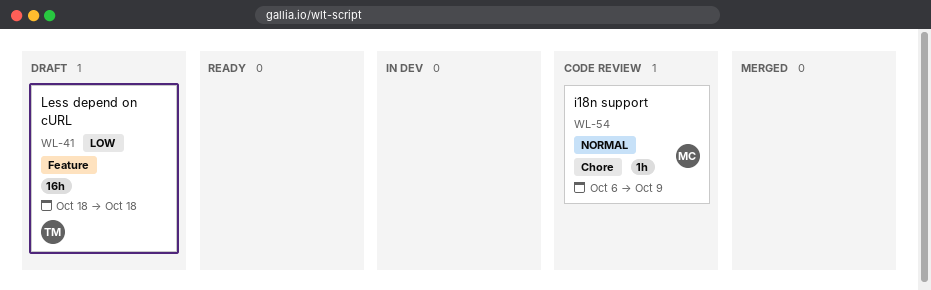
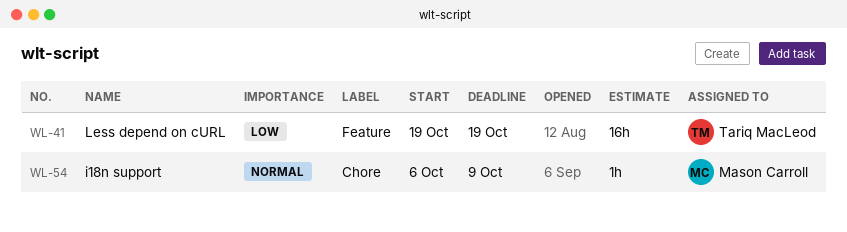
WL-41, start: Oct 18 -> Oct 19
WL-41, due: Oct 18 -> Oct 19

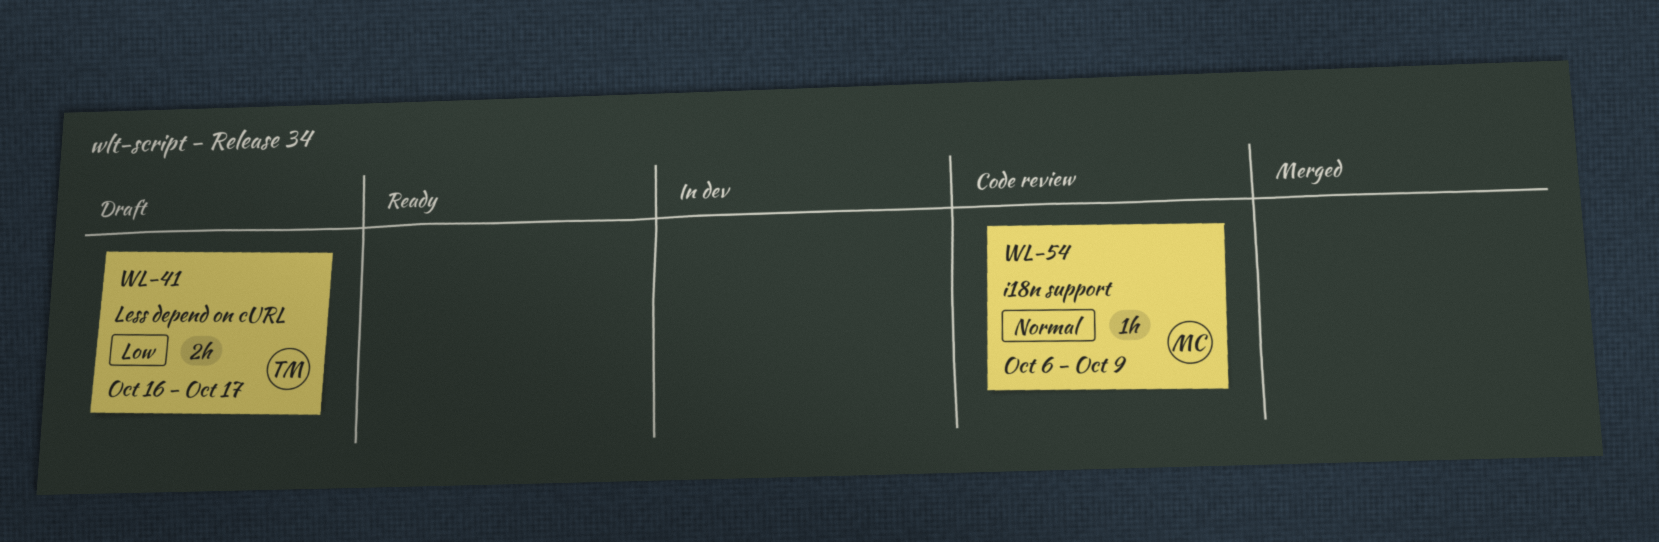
WL-41, estimate: 16h -> 2h
WL-41, start: Oct 19 -> Oct 16
WL-41, due: Oct 19 -> Oct 17

